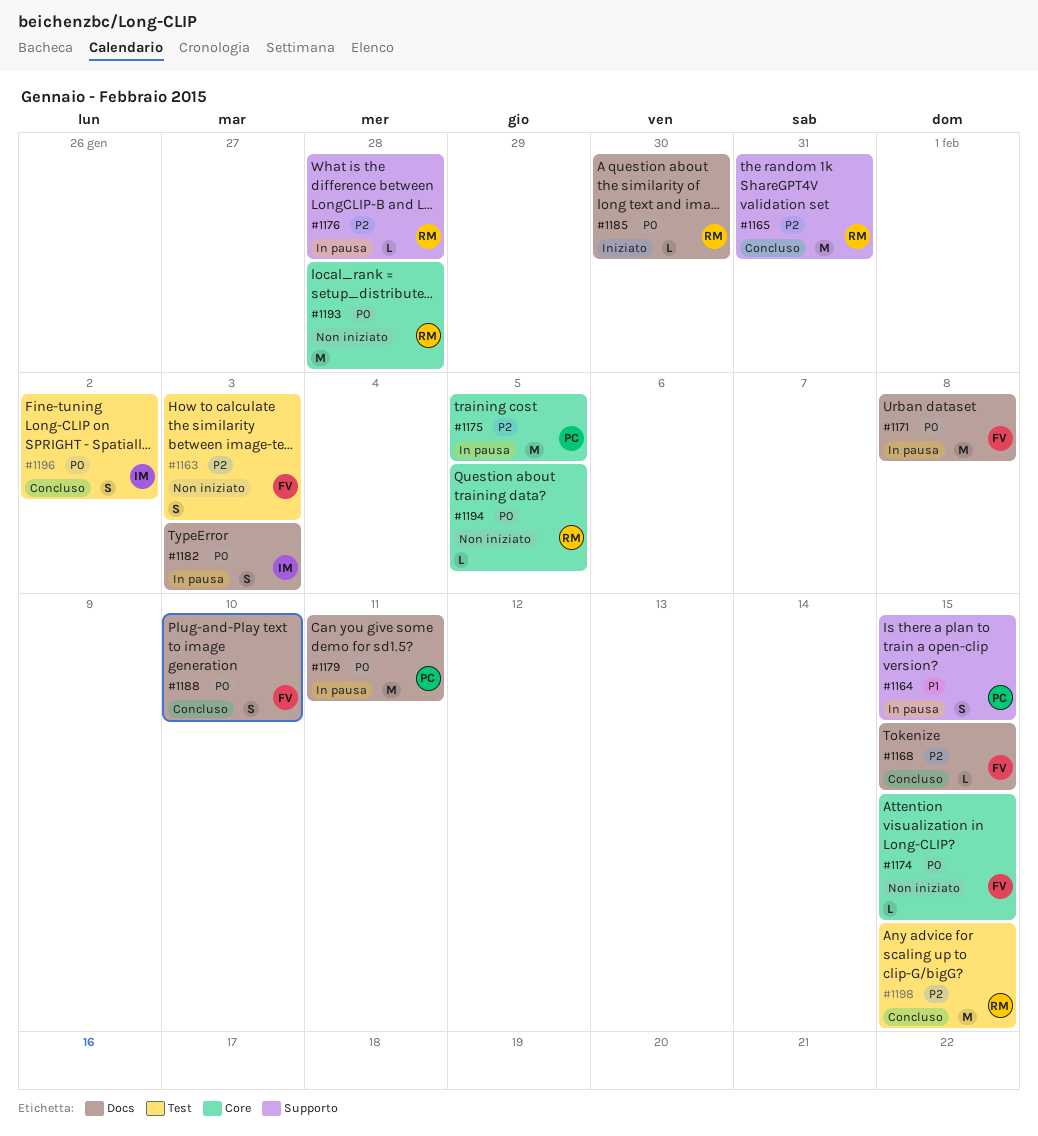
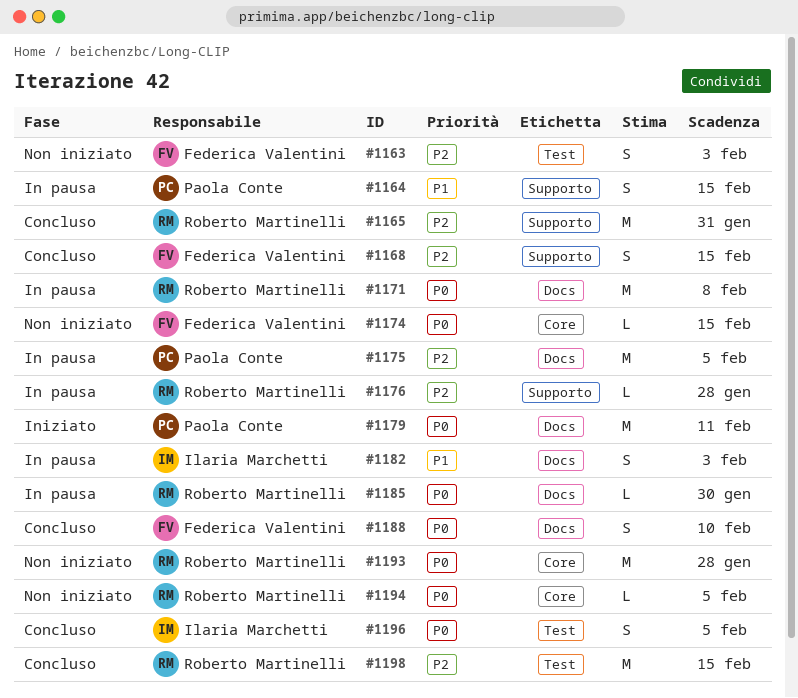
#1168, label: Docs -> Supporto
#1168, estimate: L -> S
#1171, owner: Federica Valentini -> Roberto Martinelli
#1175, label: Core -> Docs
#1179, status: In pausa -> Iniziato
#1182, priority: P0 -> P1
#1185, status: Iniziato -> In pausa
#1196, due: Feb 2 -> Feb 5

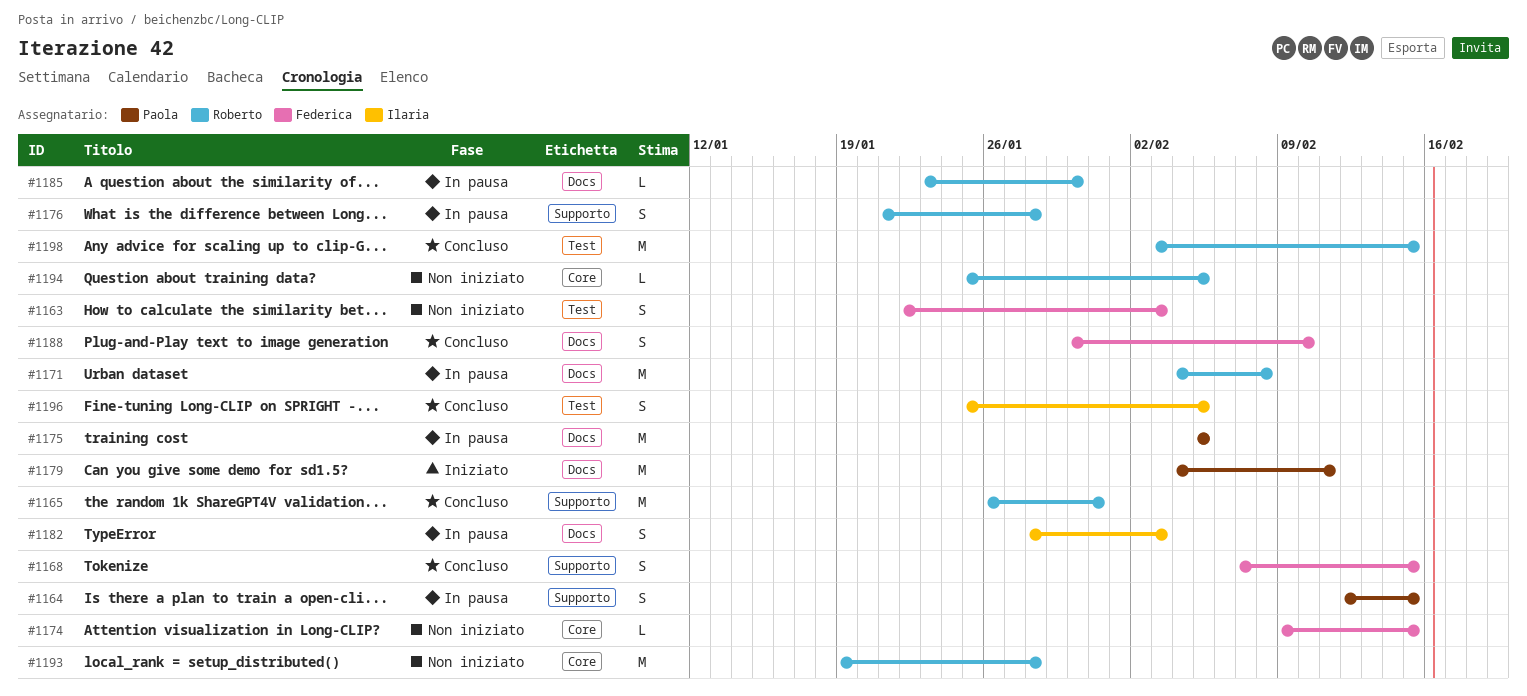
#1176, estimate: L -> S

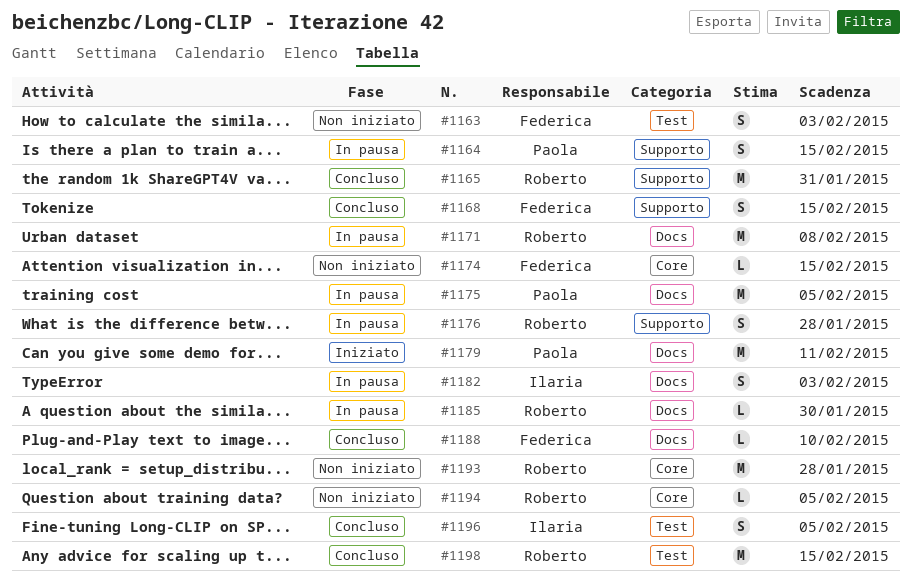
#1188, estimate: S -> L

